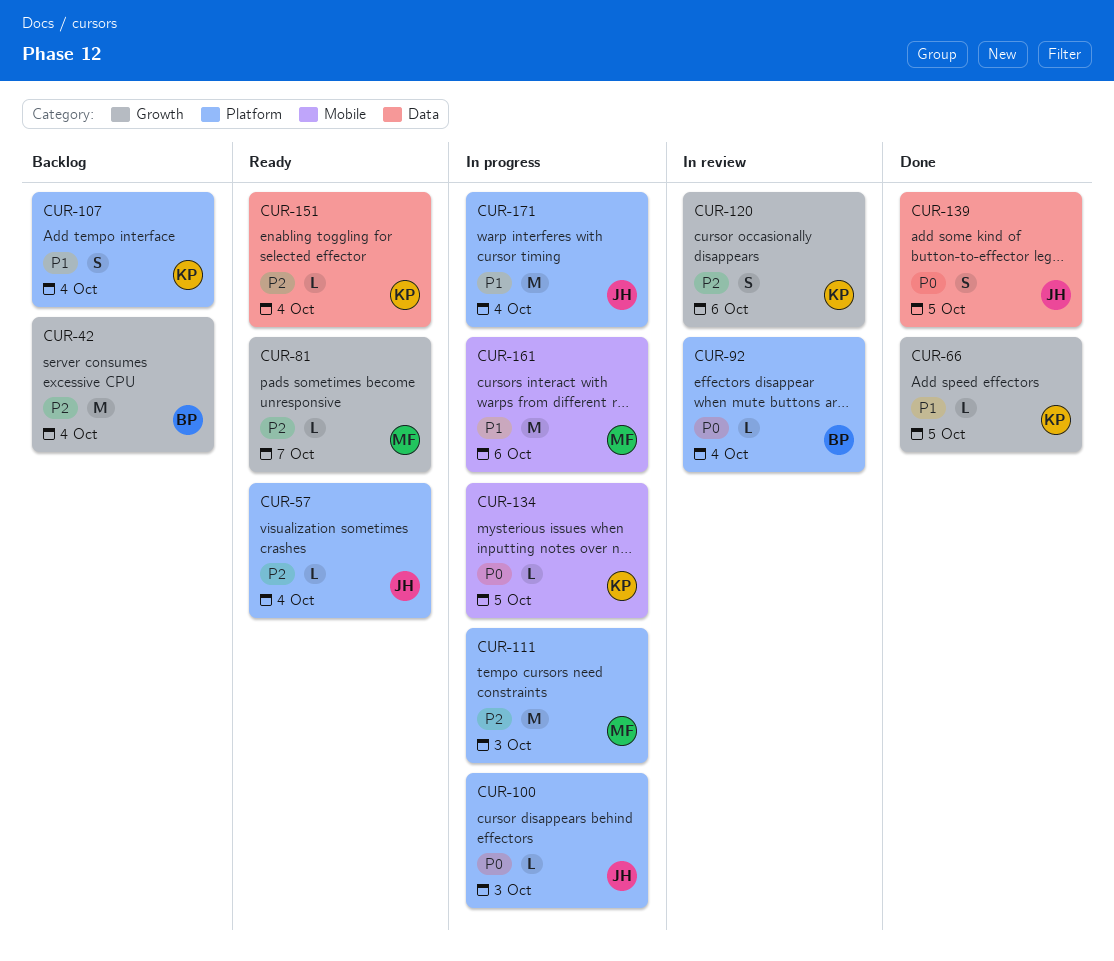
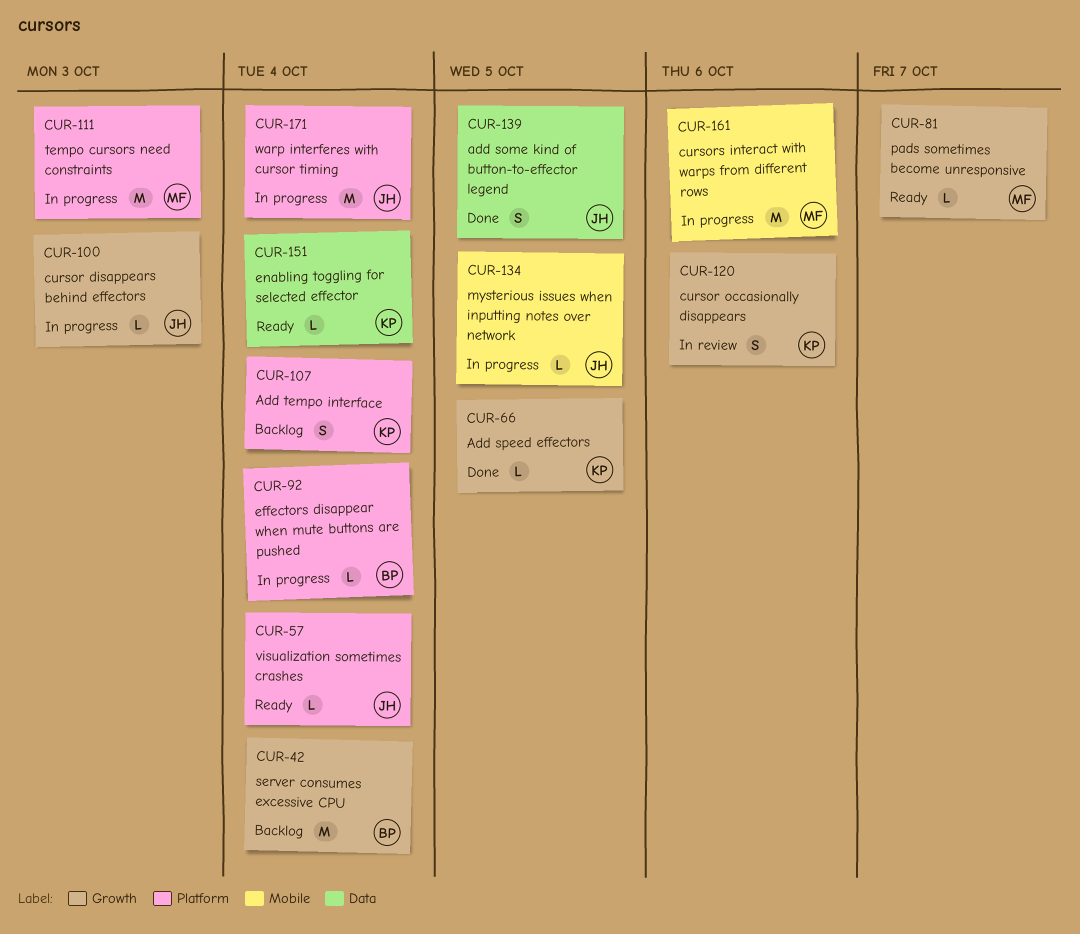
CUR-92, status: In review -> In progress
CUR-100, label: Platform -> Growth
CUR-134, owner: KP -> JH

